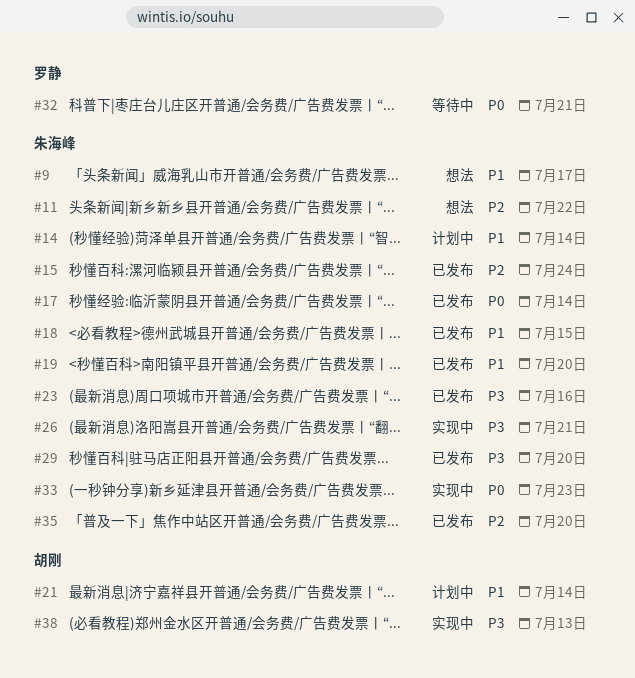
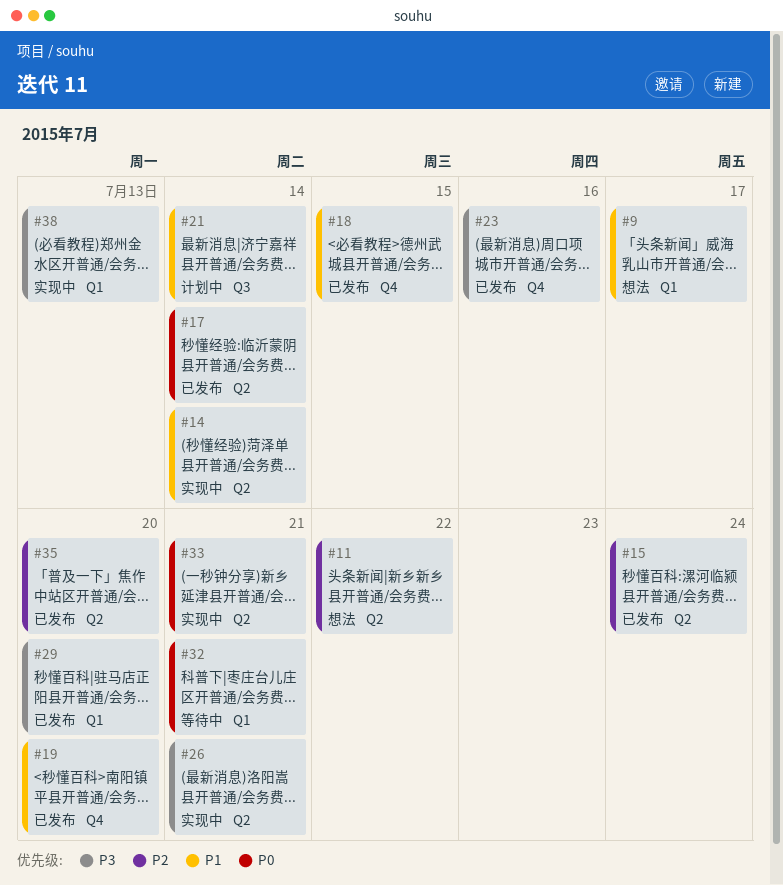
#14, status: 计划中 -> 实现中
#33, due: Jul 23 -> Jul 21

